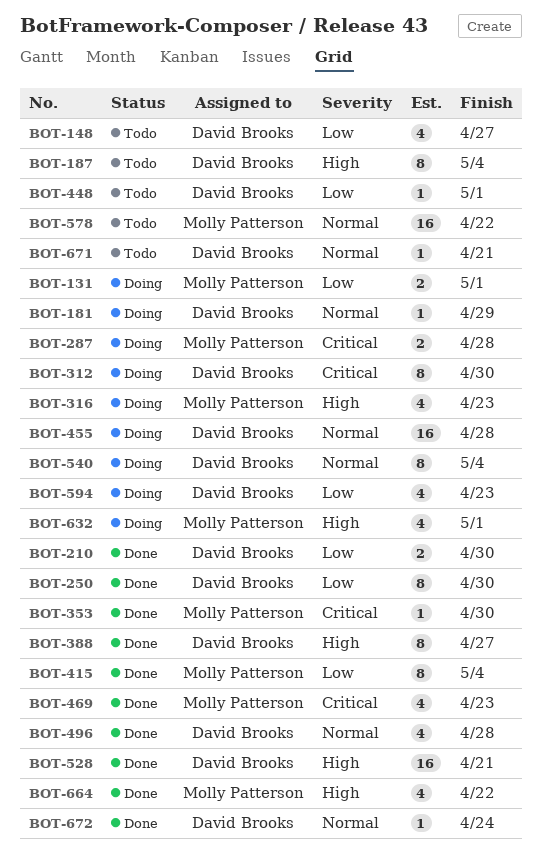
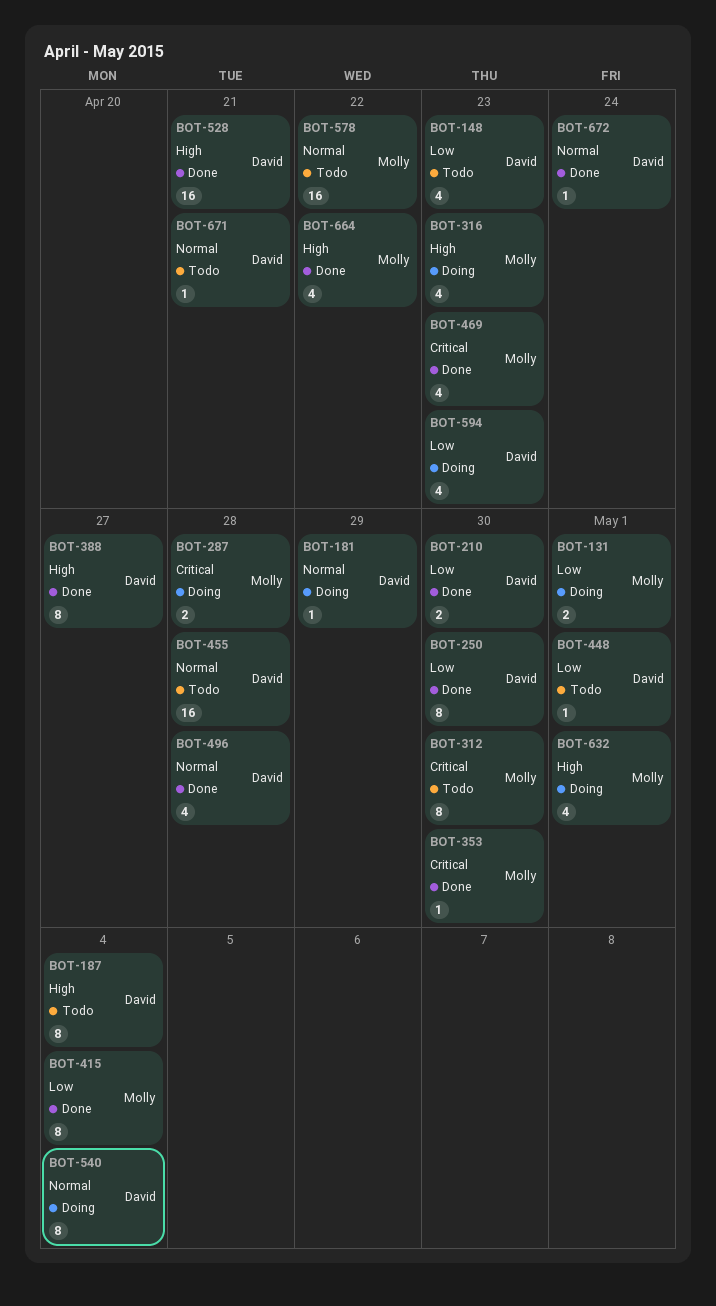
BOT-148, due: Apr 27 -> Apr 23
BOT-312, status: Doing -> Todo
BOT-312, owner: David Brooks -> Molly Patterson
BOT-455, status: Doing -> Todo

